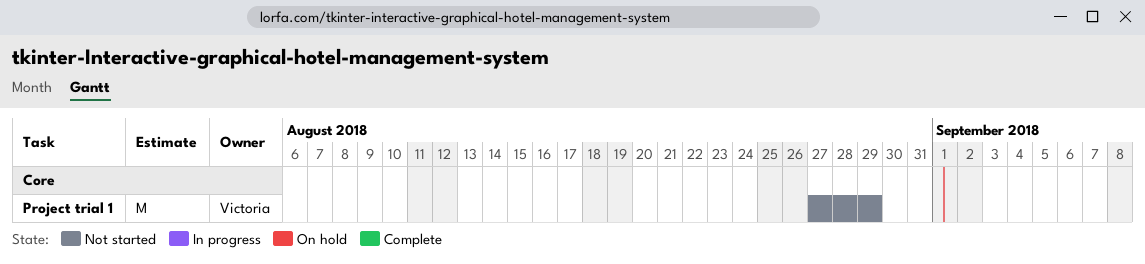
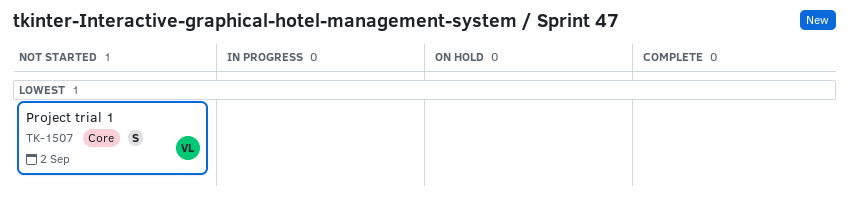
Project trial 1, estimate: M -> S
Project trial 1, due: Aug 29 -> Sep 2

